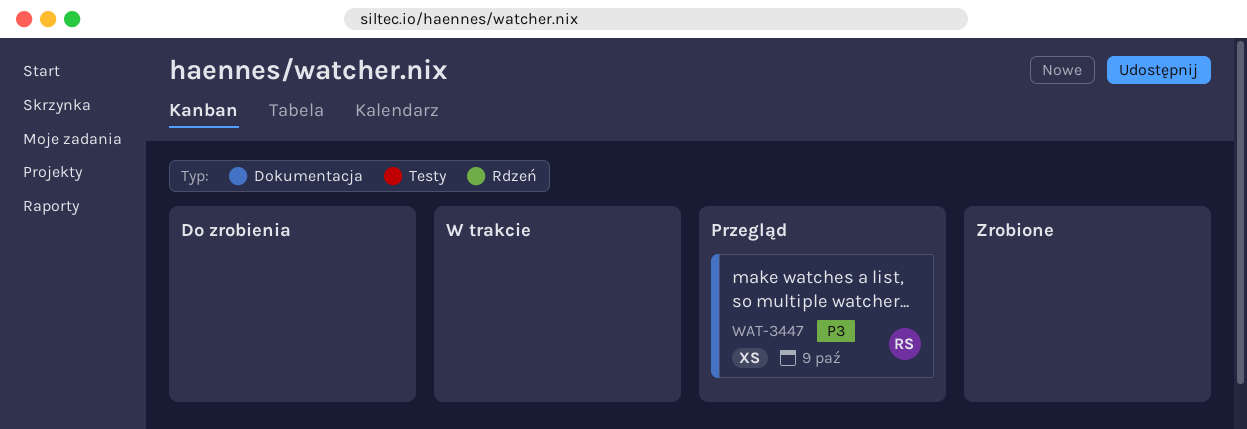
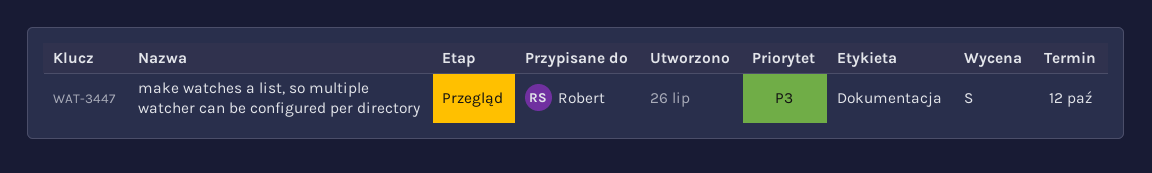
WAT-3447, estimate: XS -> S
WAT-3447, due: Oct 9 -> Oct 12

